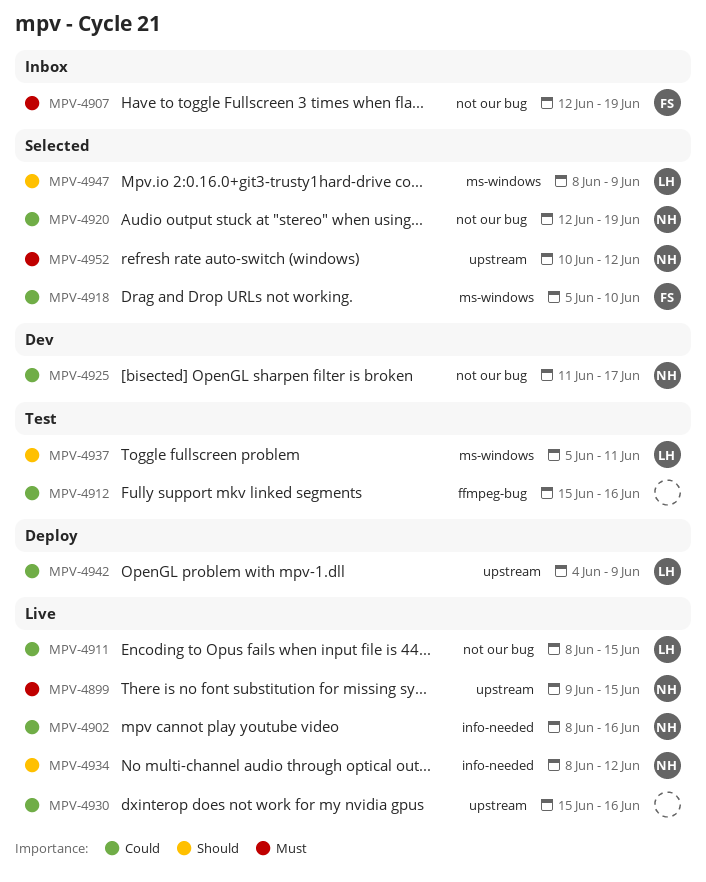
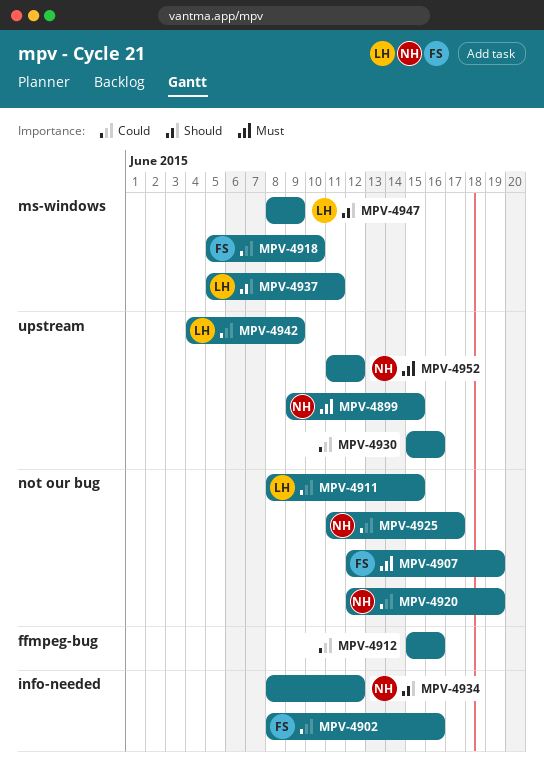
MPV-4902, owner: NH -> FS
MPV-4952, start: Jun 10 -> Jun 11

